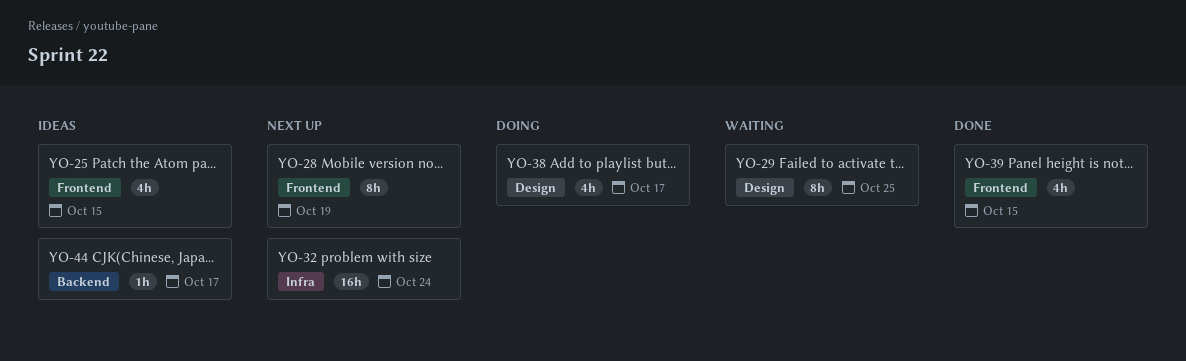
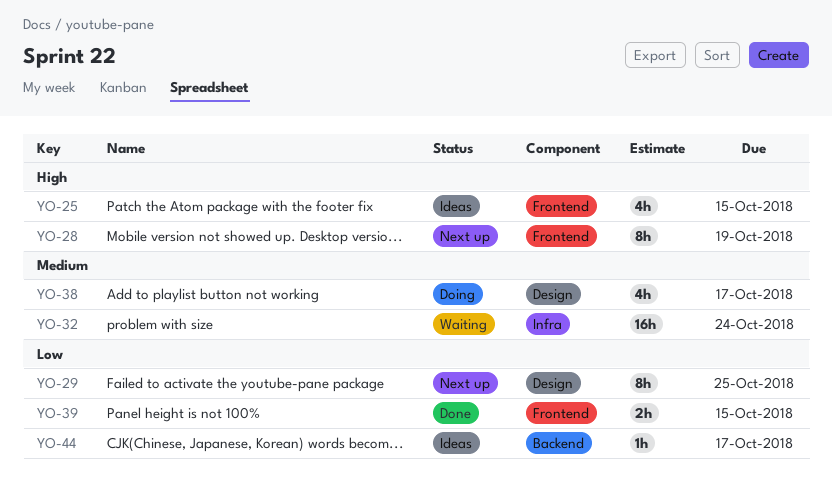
YO-29, status: Waiting -> Next up
YO-32, status: Next up -> Waiting
YO-39, estimate: 4h -> 2h

